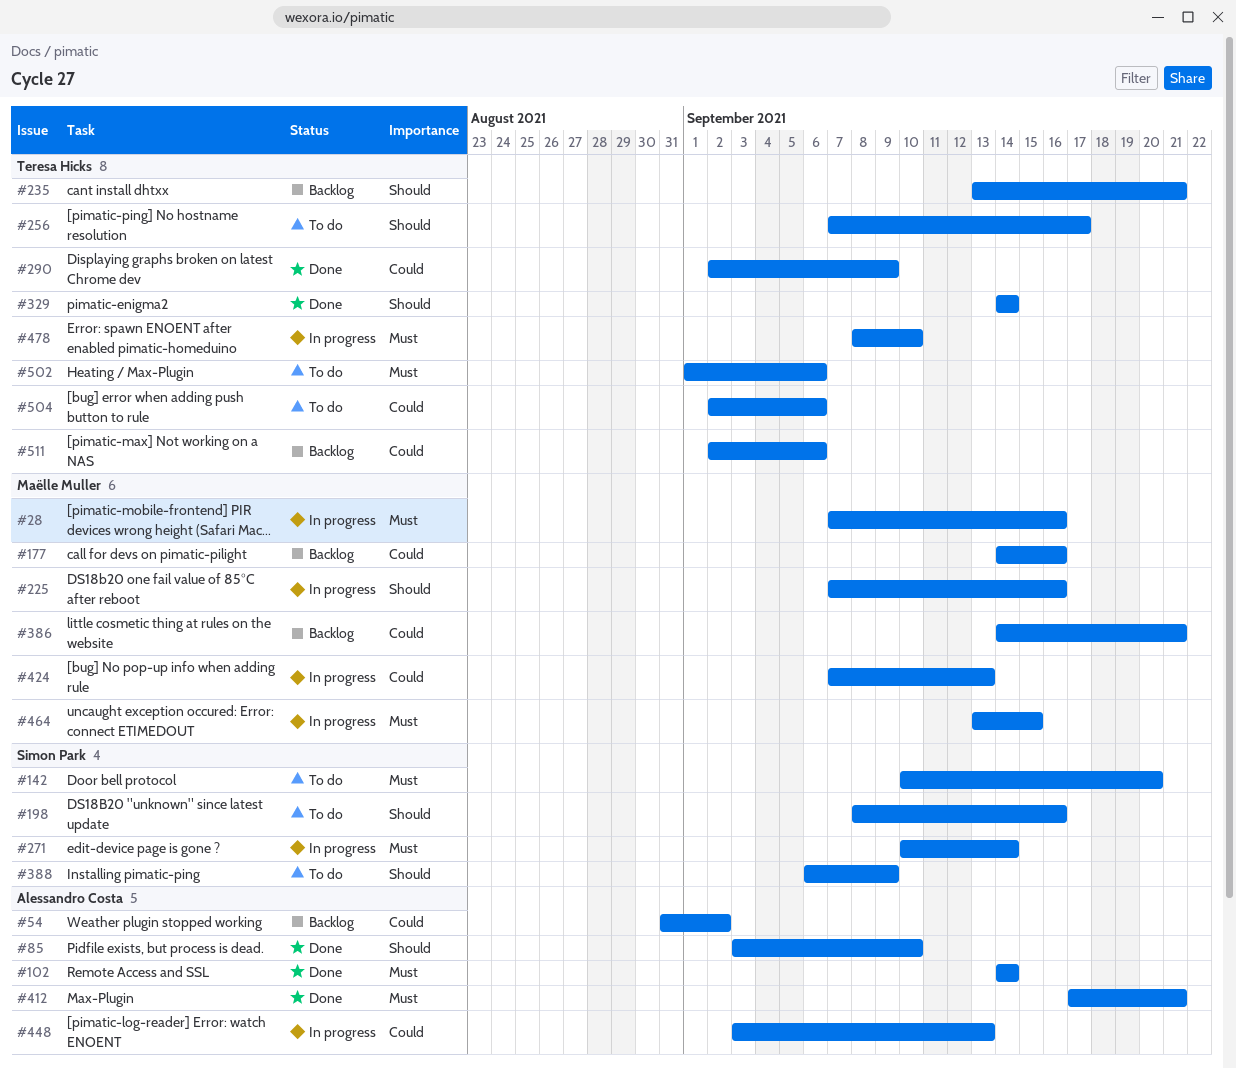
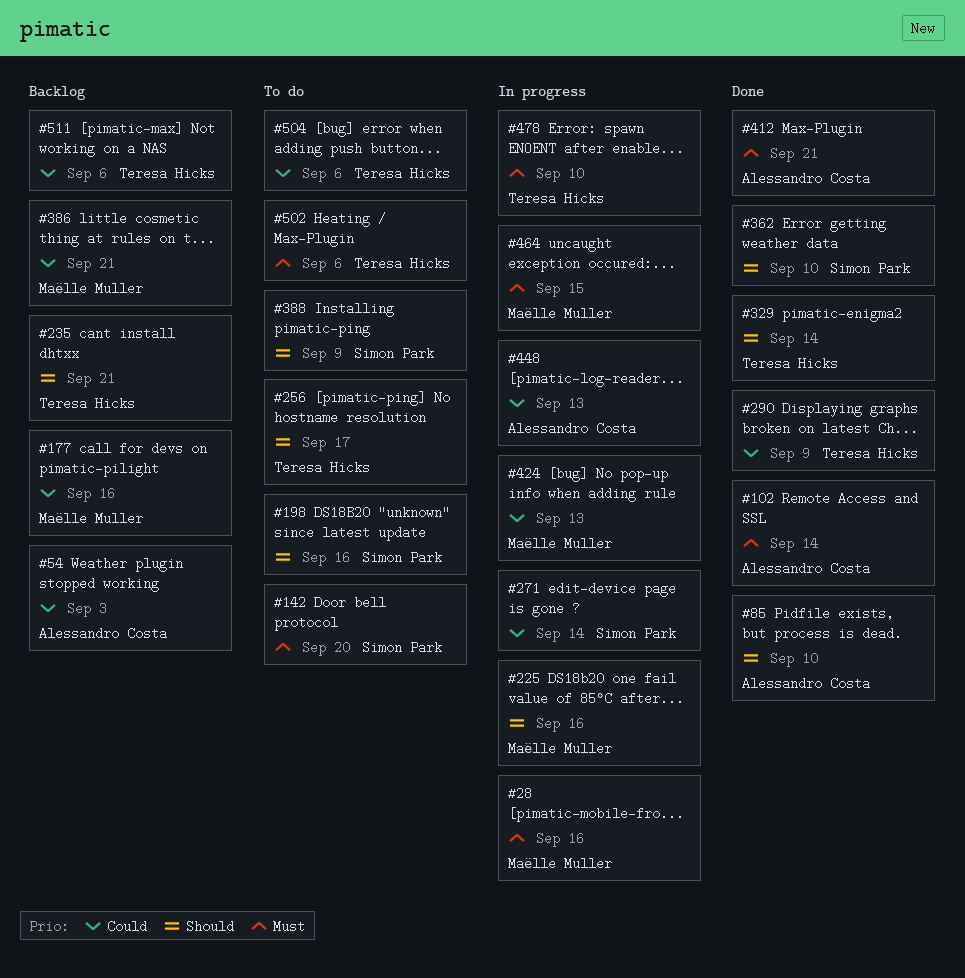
#54, due: Sep 2 -> Sep 3
#271, priority: Must -> Could
#362: none -> present

